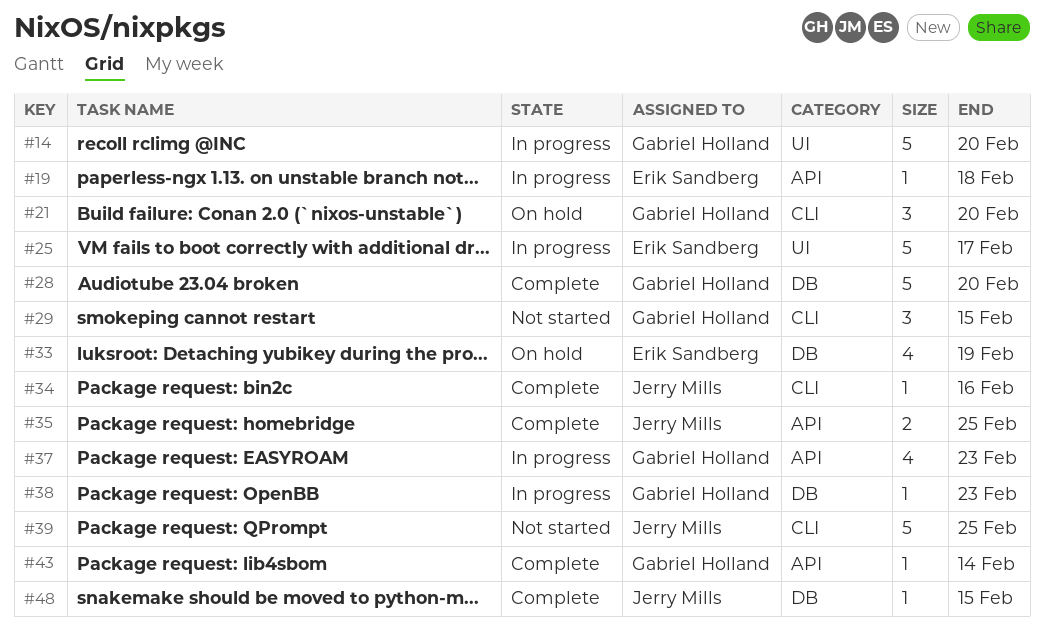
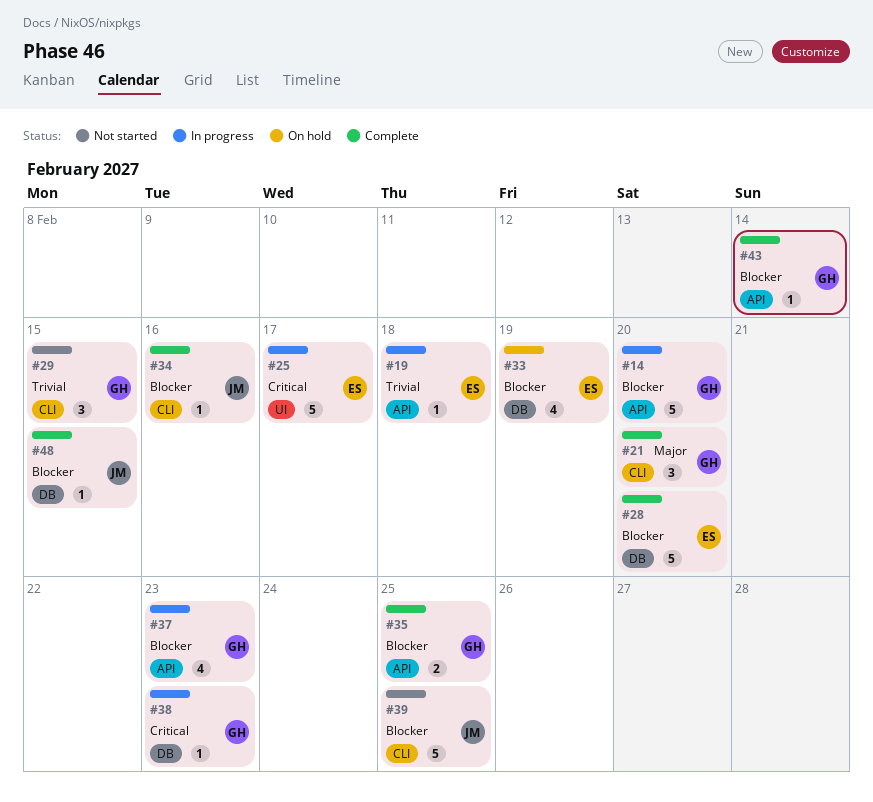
#14, label: UI -> API
#21, status: On hold -> Complete
#28, owner: Gabriel Holland -> Erik Sandberg
#35, owner: Jerry Mills -> Gabriel Holland

